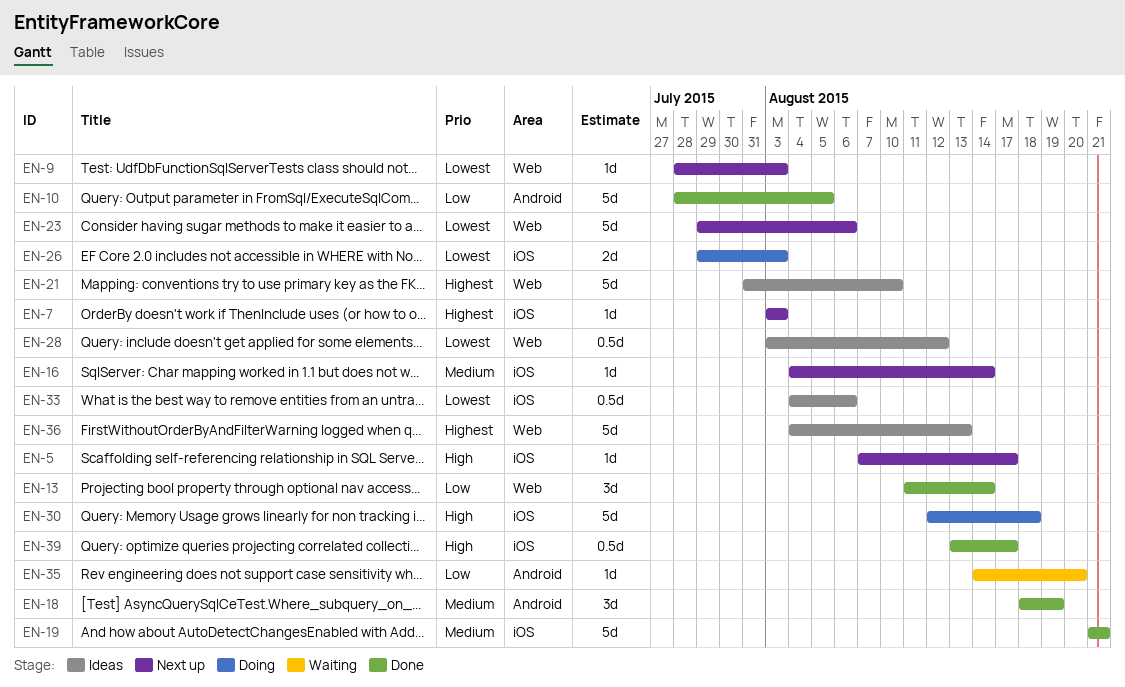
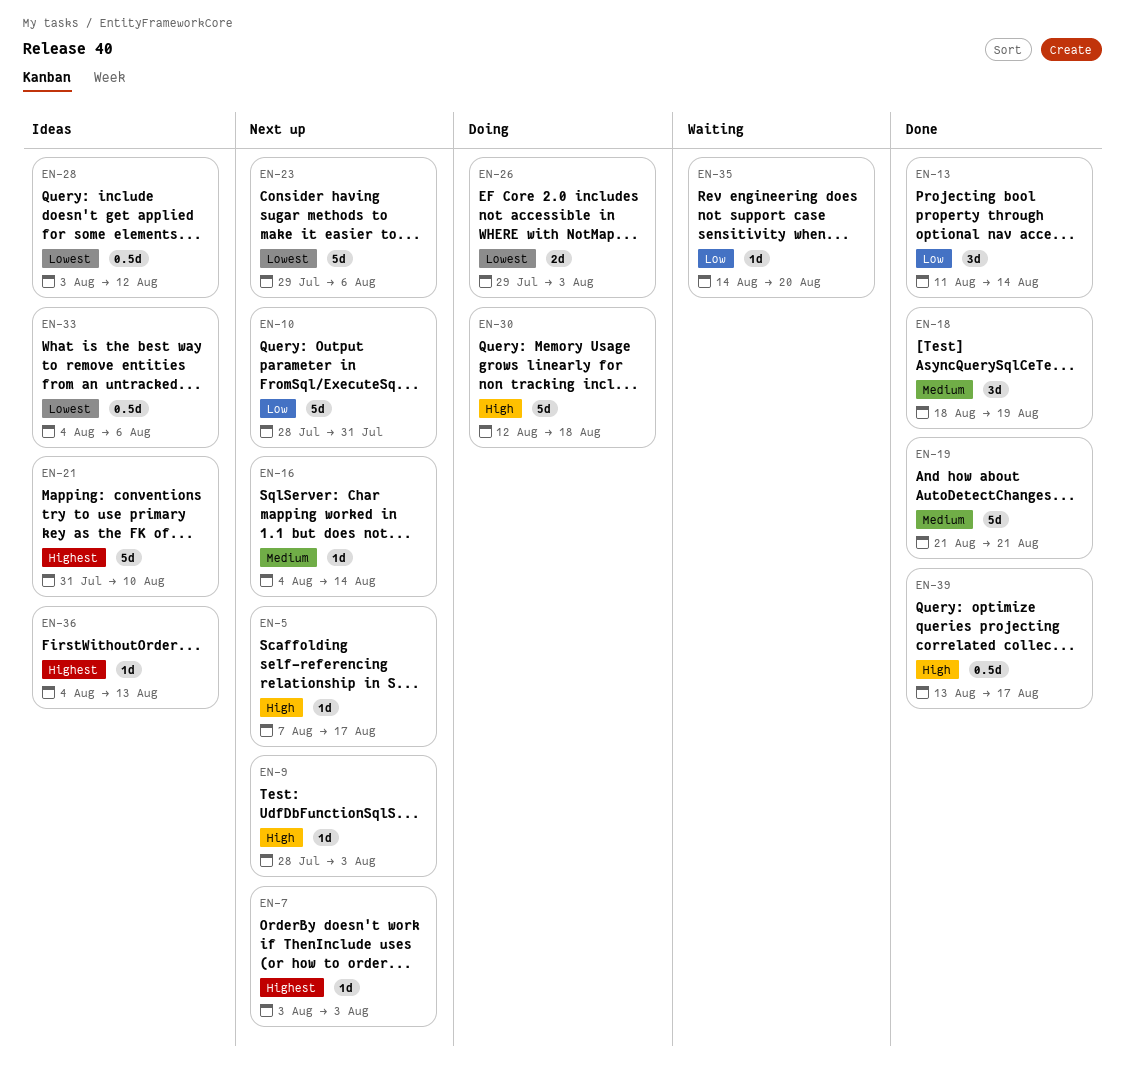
EN-9, priority: Lowest -> High
EN-10, status: Done -> Next up
EN-10, due: Aug 5 -> Jul 31
EN-36, estimate: 5d -> 1d

